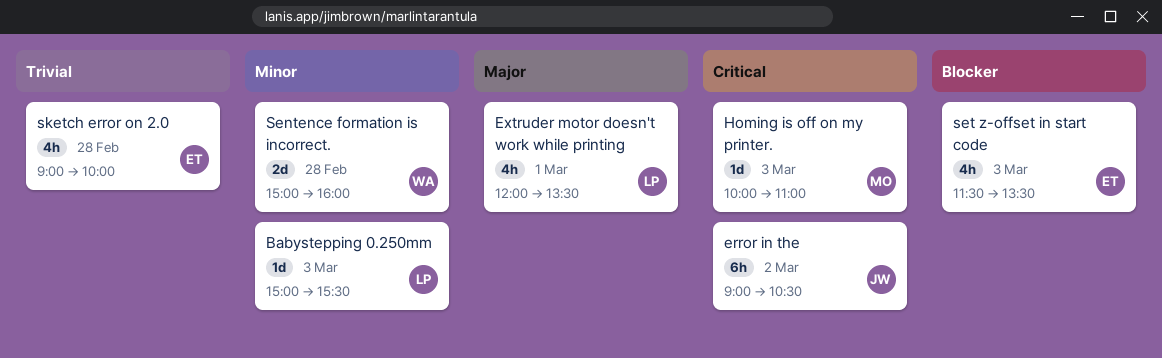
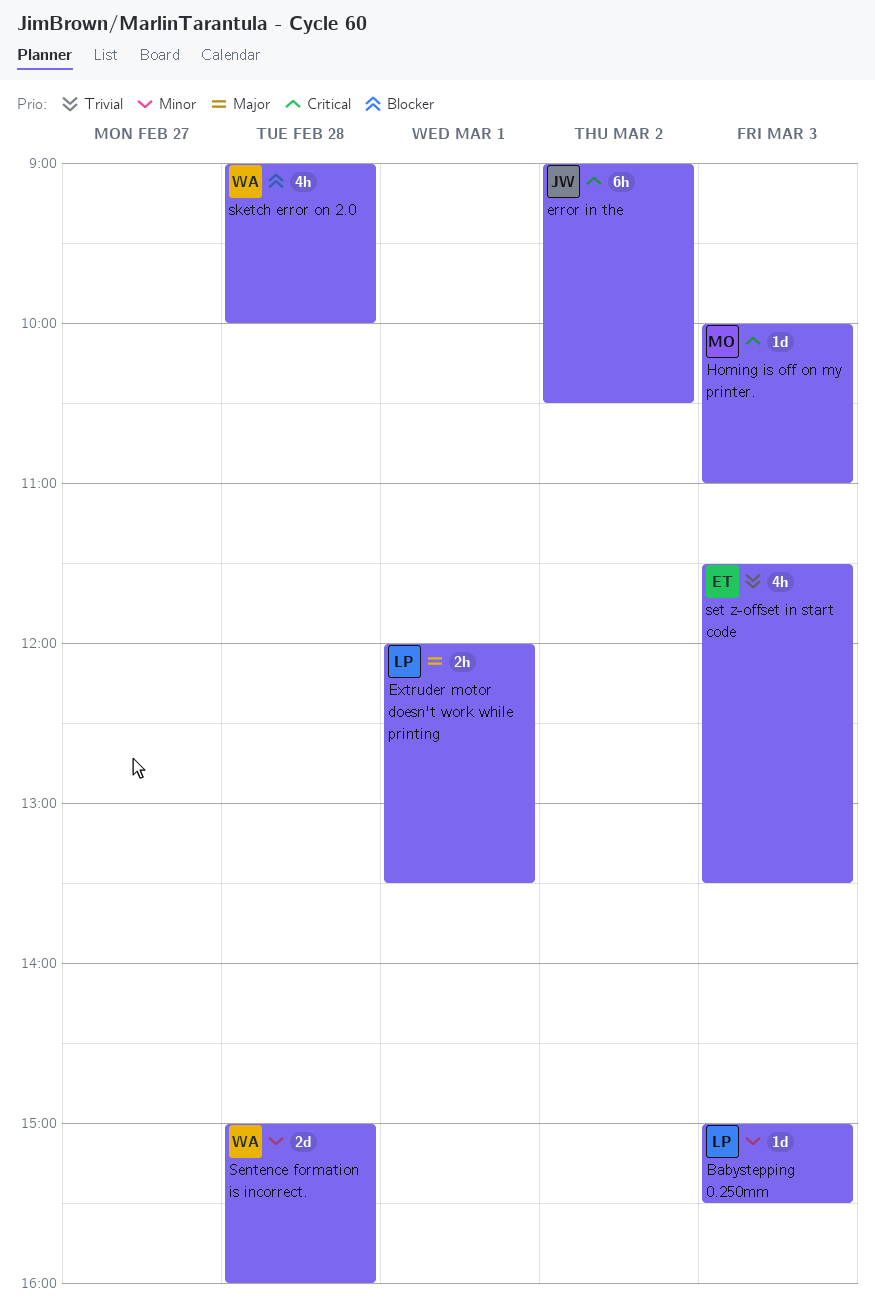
Extruder motor doesn't work while printing, estimate: 4h -> 2h
set z-offset in start code, priority: Blocker -> Trivial
sketch error on 2.0, owner: ET -> WA
sketch error on 2.0, priority: Trivial -> Blocker

